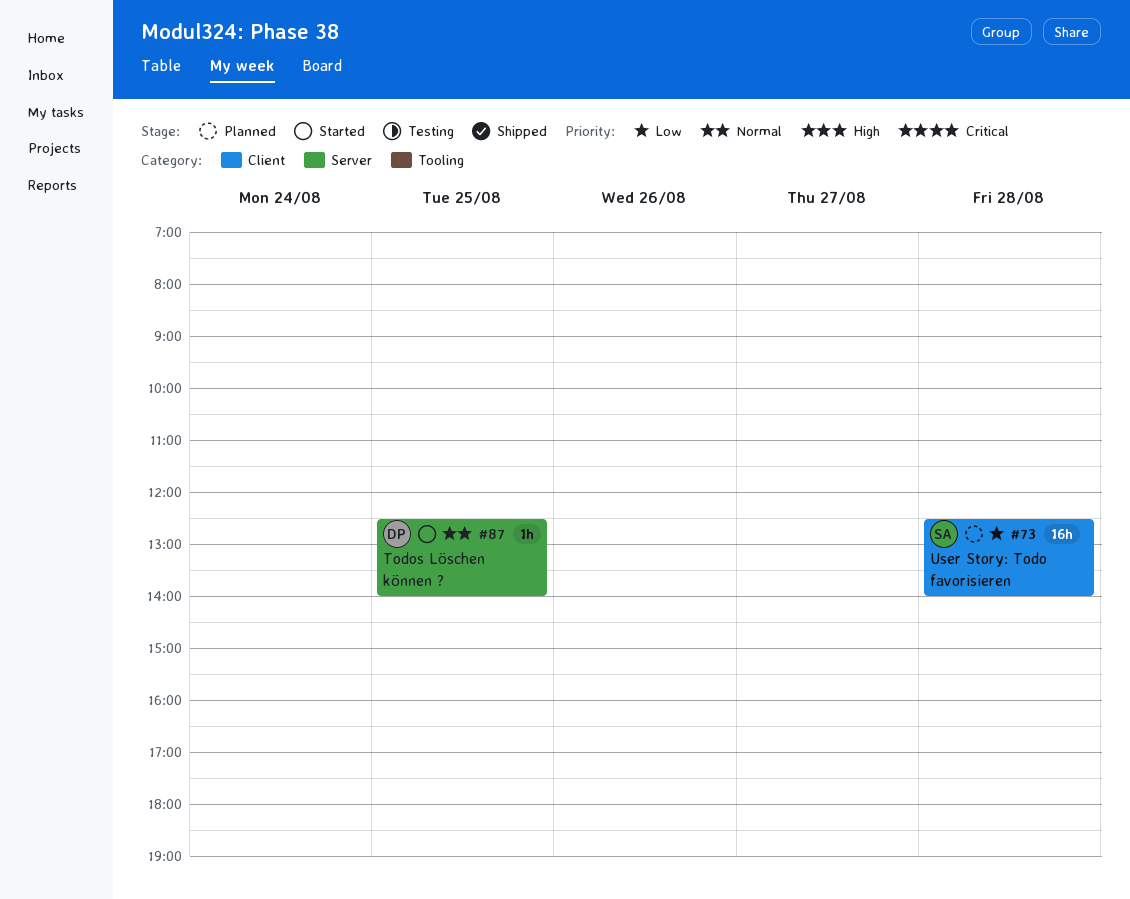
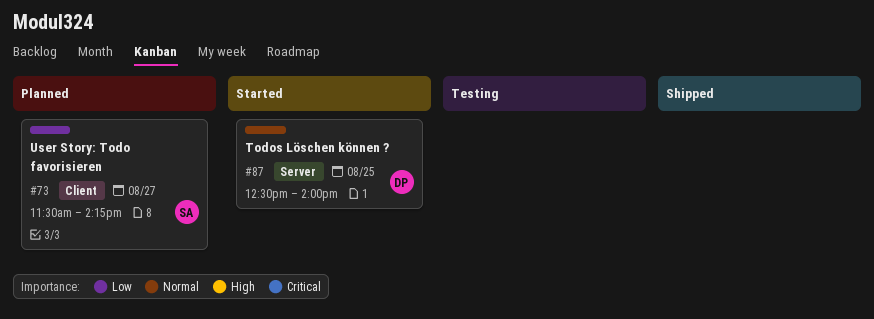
#73, day: Aug 28 -> Aug 27
#73, begins: 12:30 -> 11:30
#73, ends: 14:00 -> 14:15

